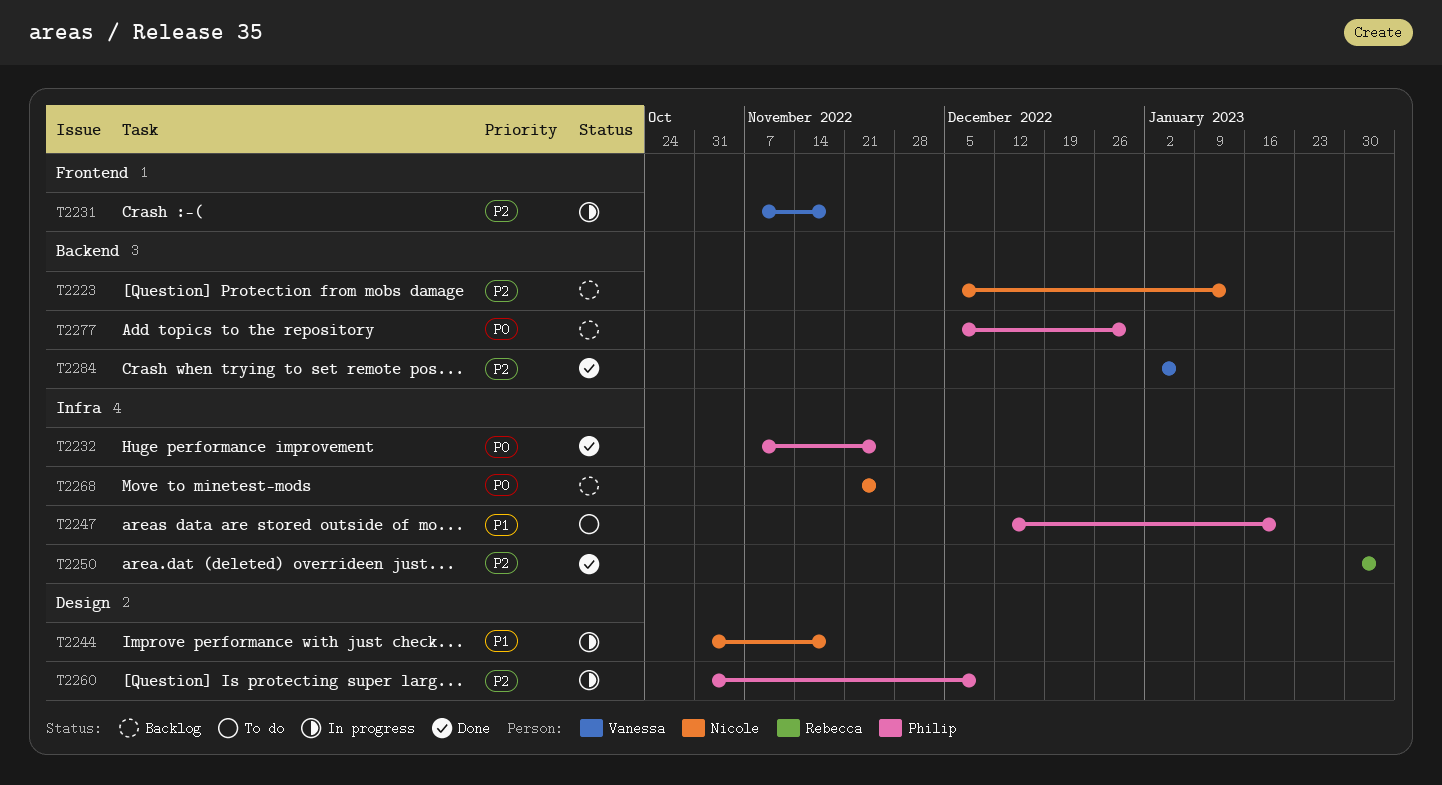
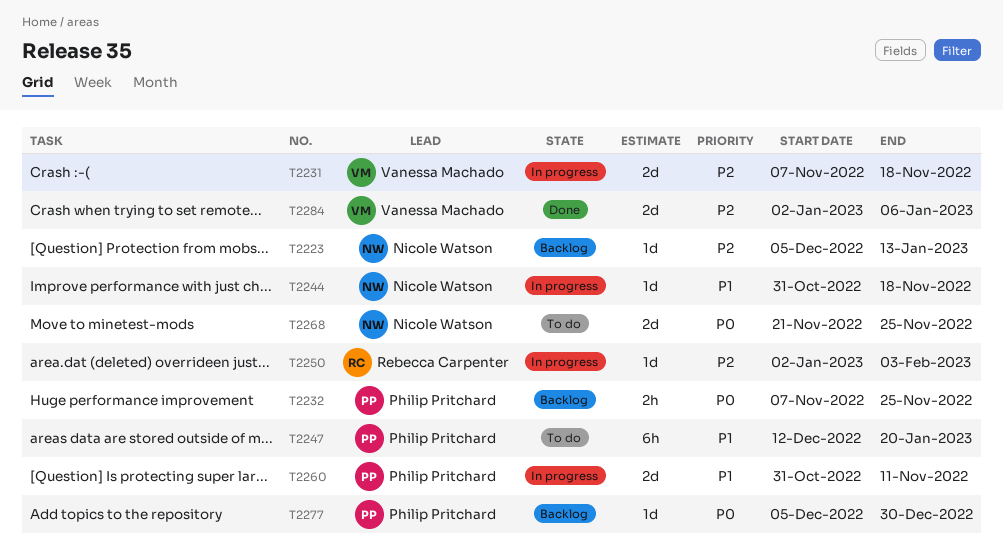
T2232, status: Done -> Backlog
T2250, status: Done -> In progress
T2250, start: Jan 30 -> Jan 2
T2260, priority: P2 -> P1
T2260, due: Dec 9 -> Nov 11
T2268, status: Backlog -> To do

